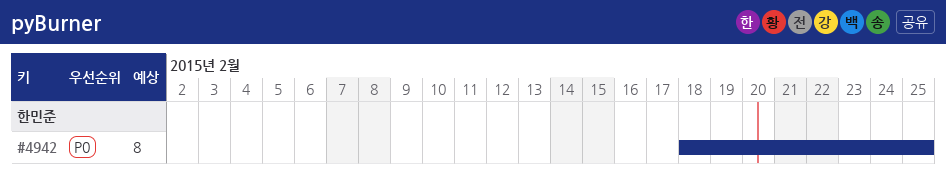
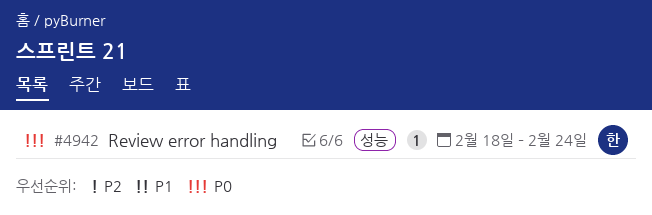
#4942, estimate: 8 -> 1
#4942, due: Feb 25 -> Feb 24

